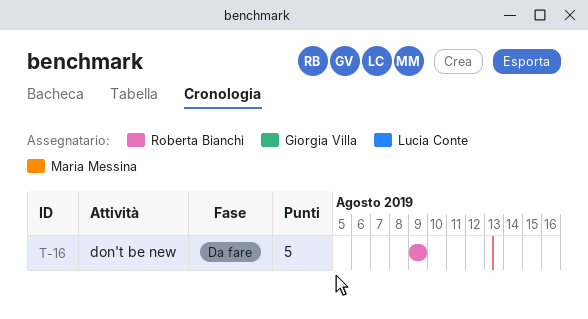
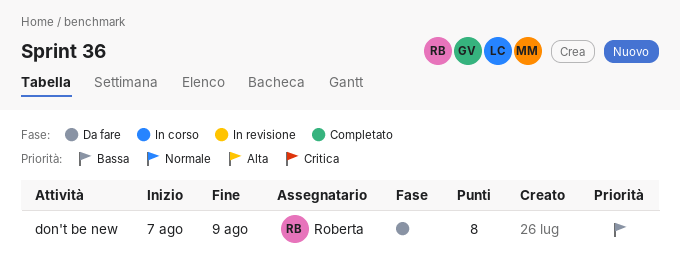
don't be new, estimate: 5 -> 8
don't be new, start: Aug 9 -> Aug 7

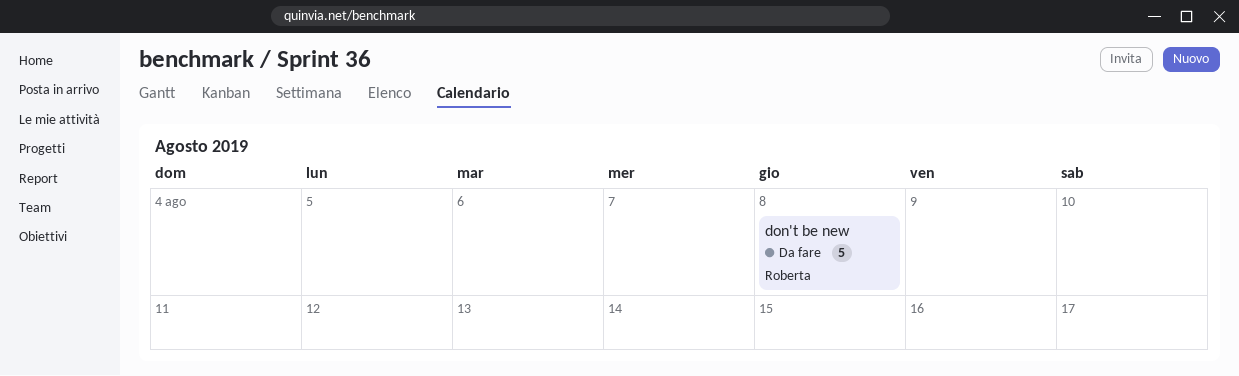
don't be new, estimate: 8 -> 5
don't be new, due: Aug 9 -> Aug 8

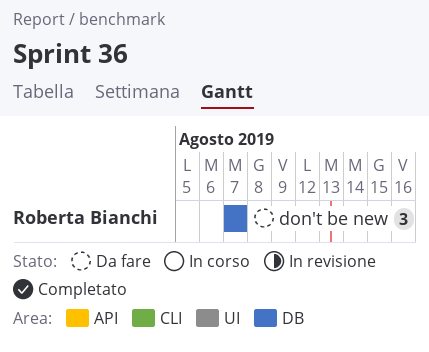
don't be new, estimate: 5 -> 3
don't be new, due: Aug 8 -> Aug 7

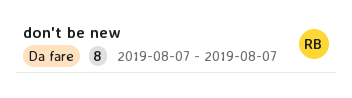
don't be new, estimate: 3 -> 8

